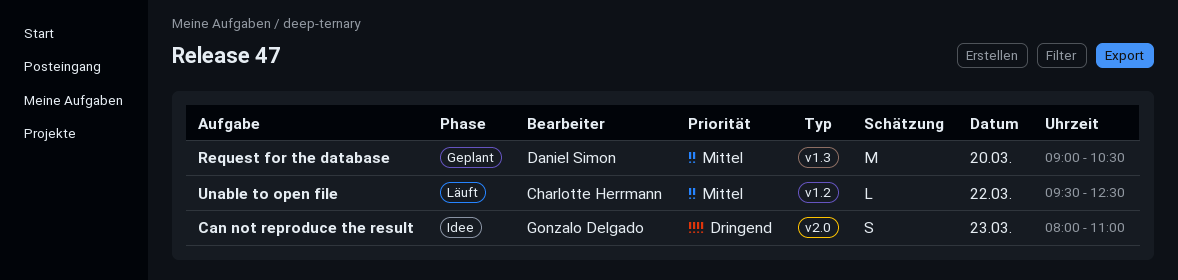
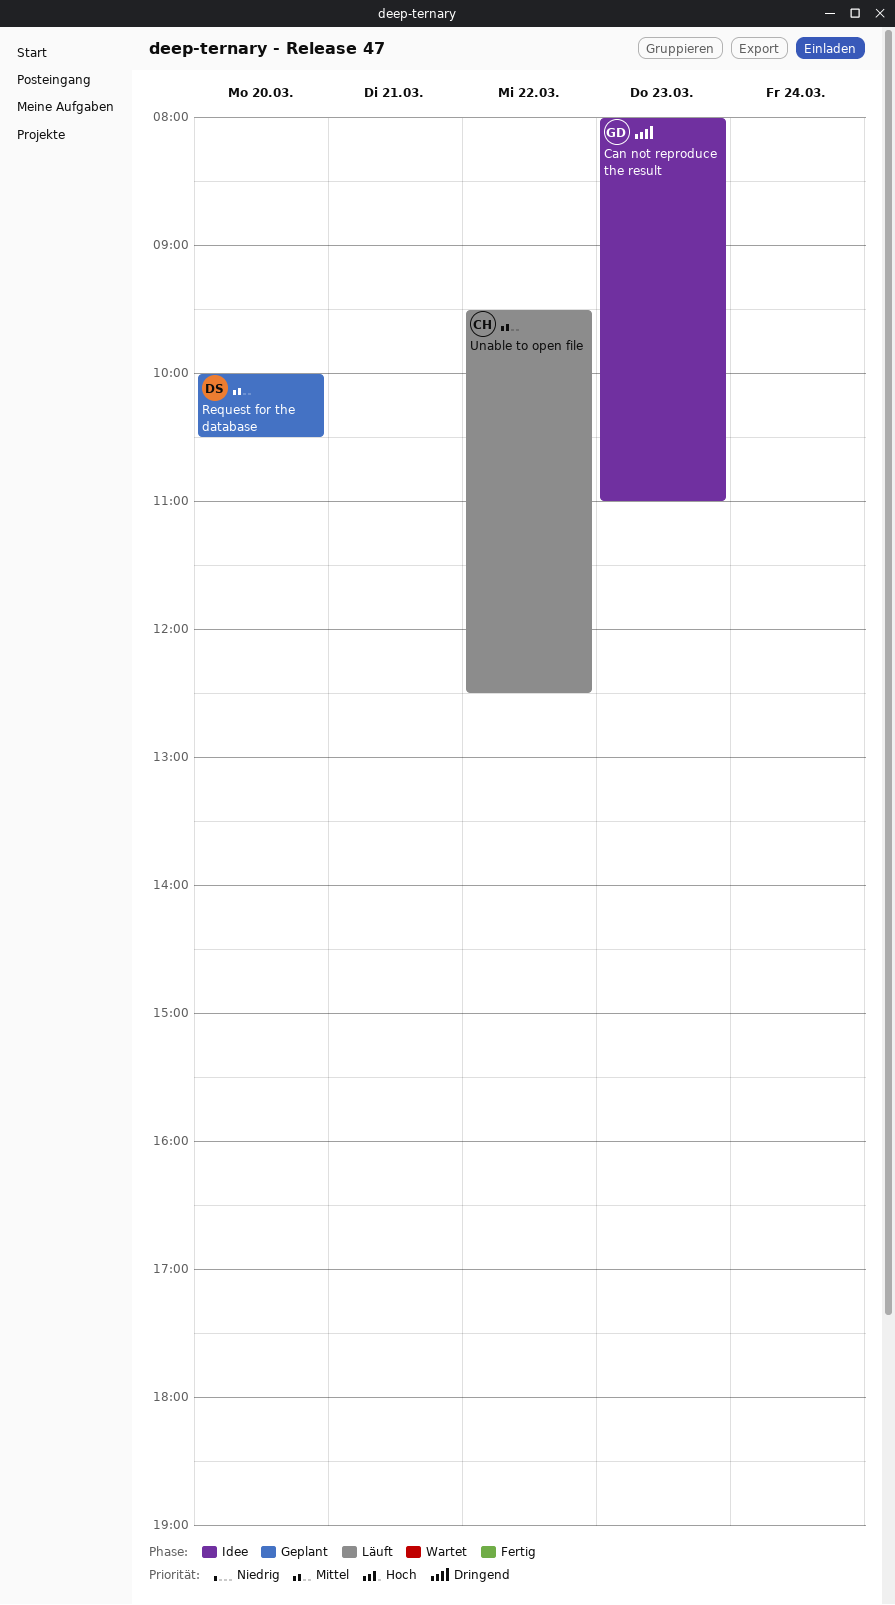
Request for the database, begins: 09:00 -> 10:00

